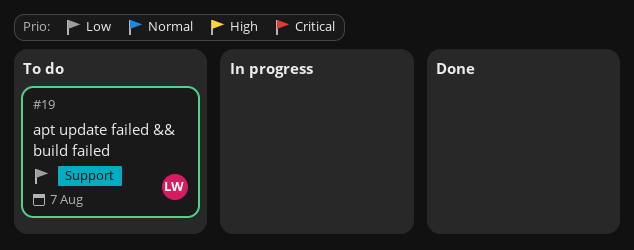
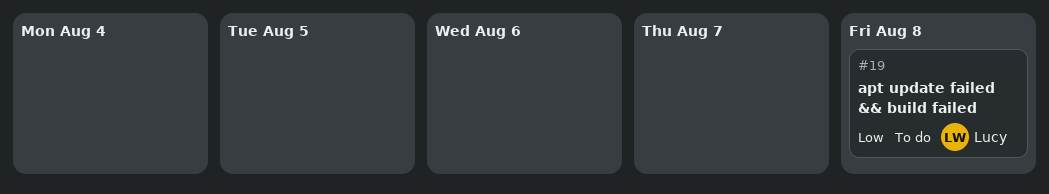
#19, due: Aug 7 -> Aug 8

